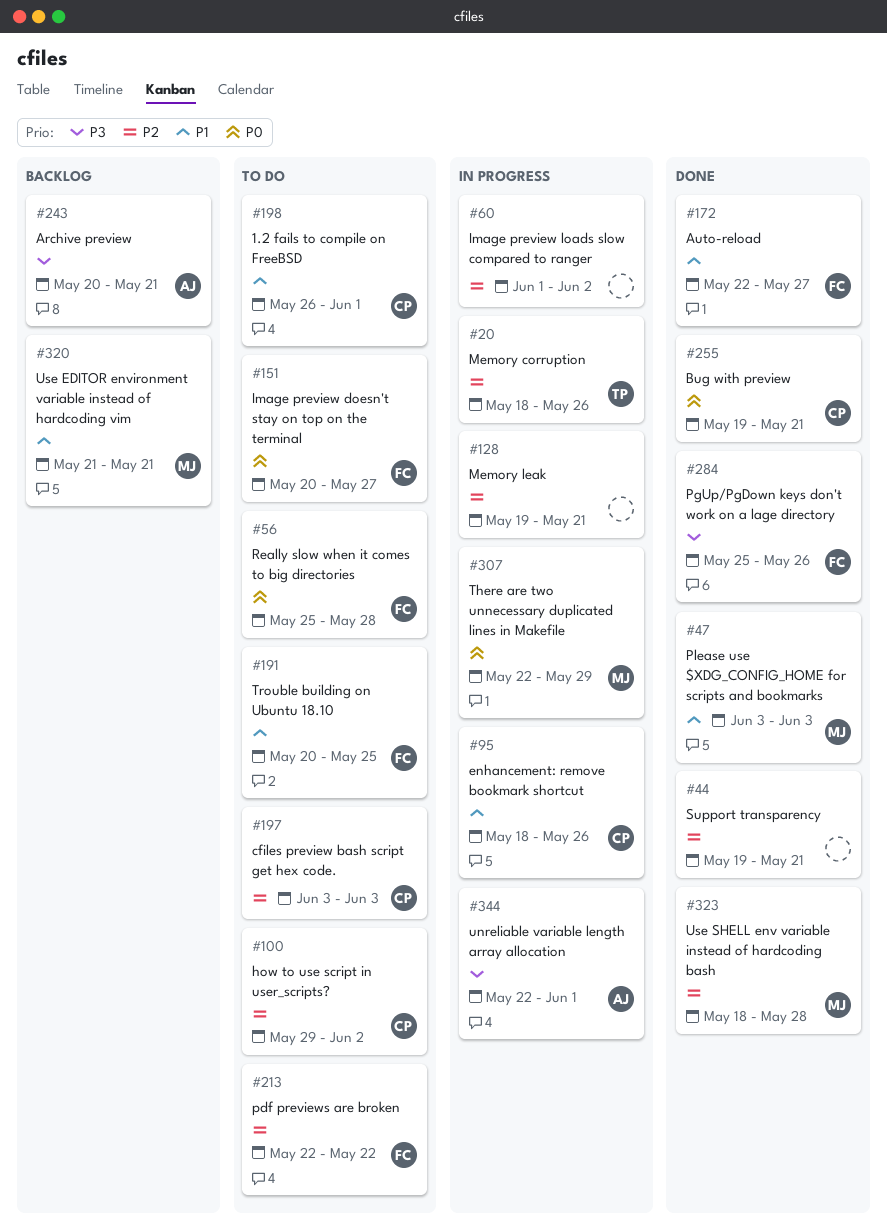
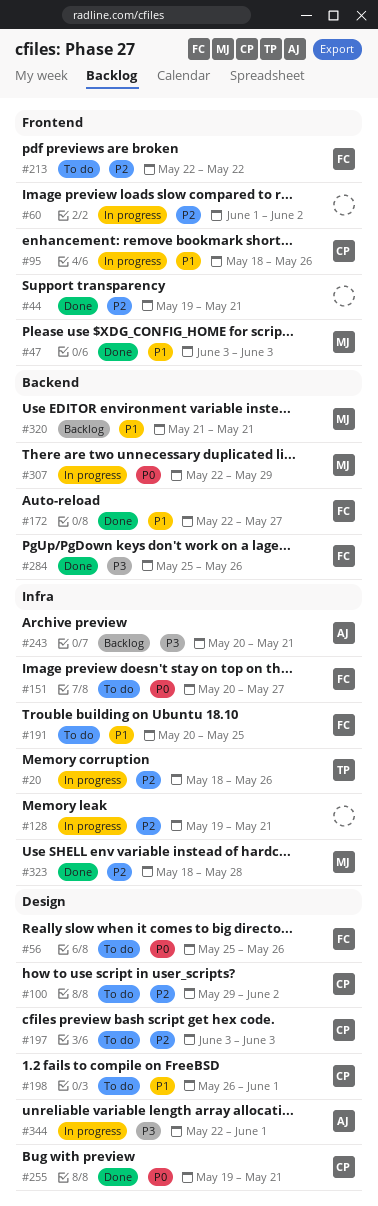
#56, due: May 28 -> May 26

